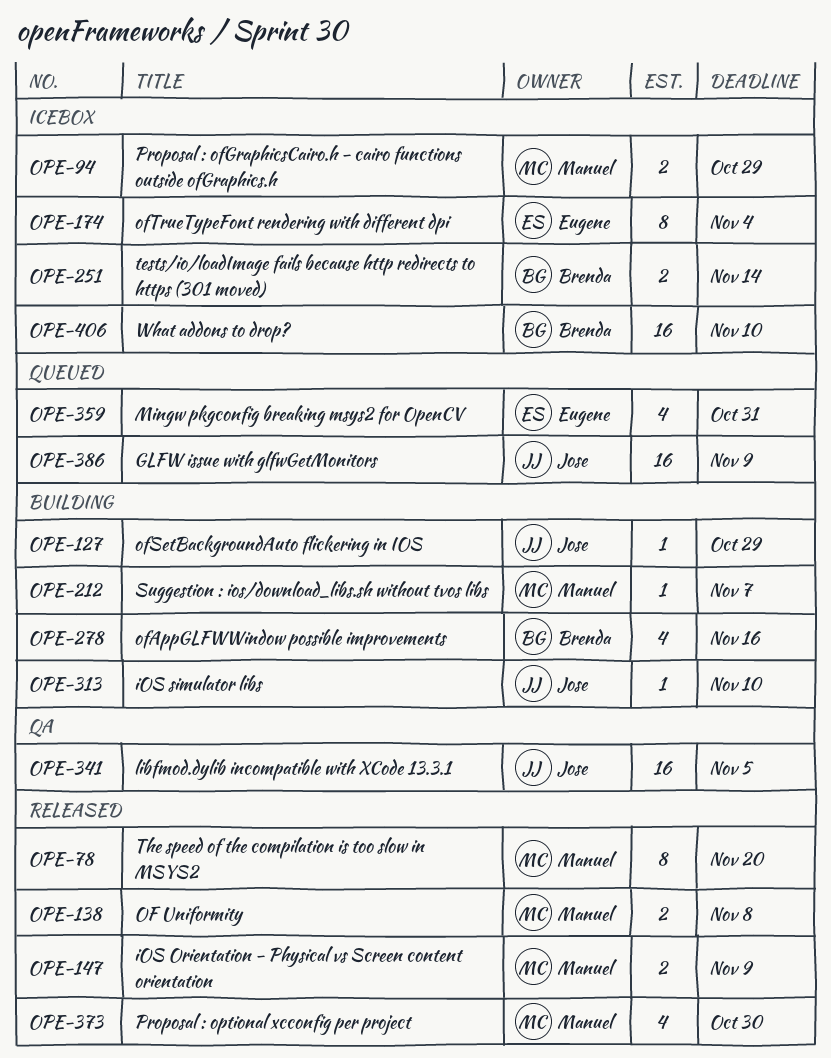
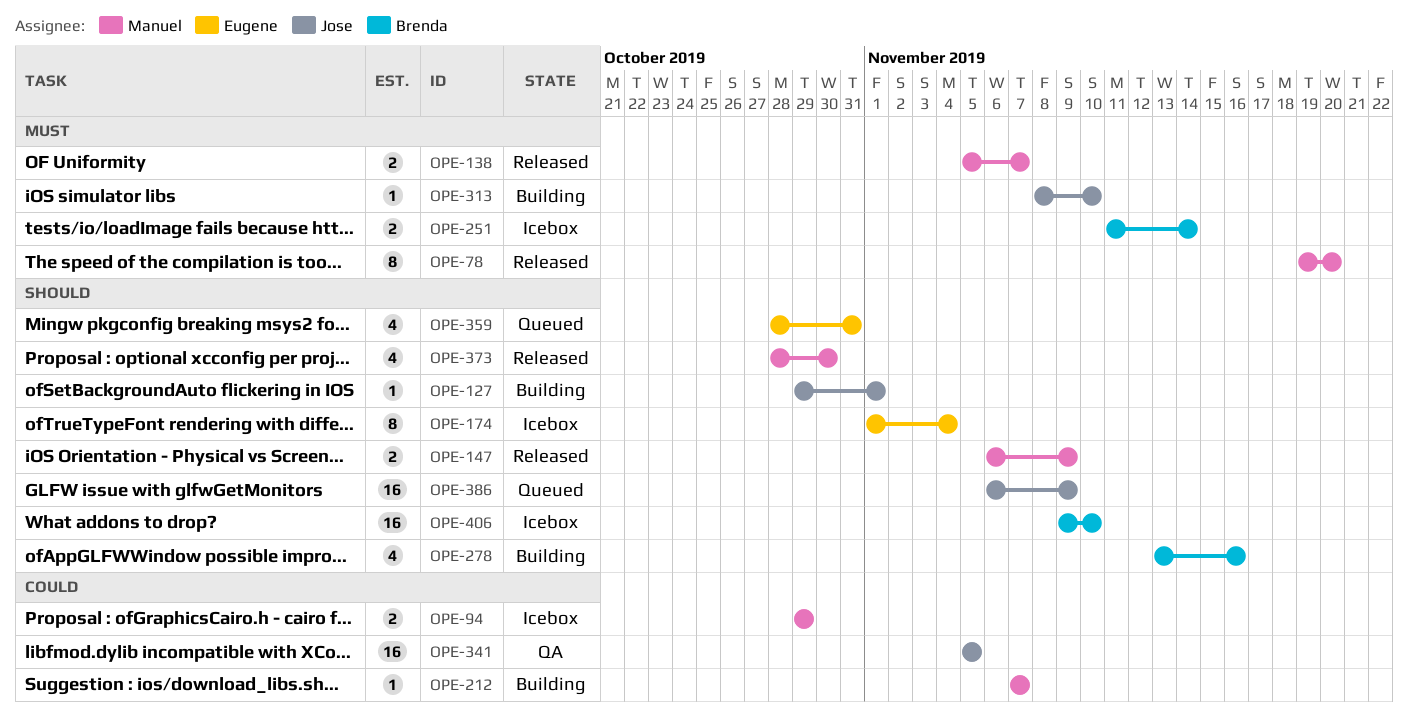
OPE-127, due: Oct 29 -> Nov 1
OPE-138, due: Nov 8 -> Nov 7

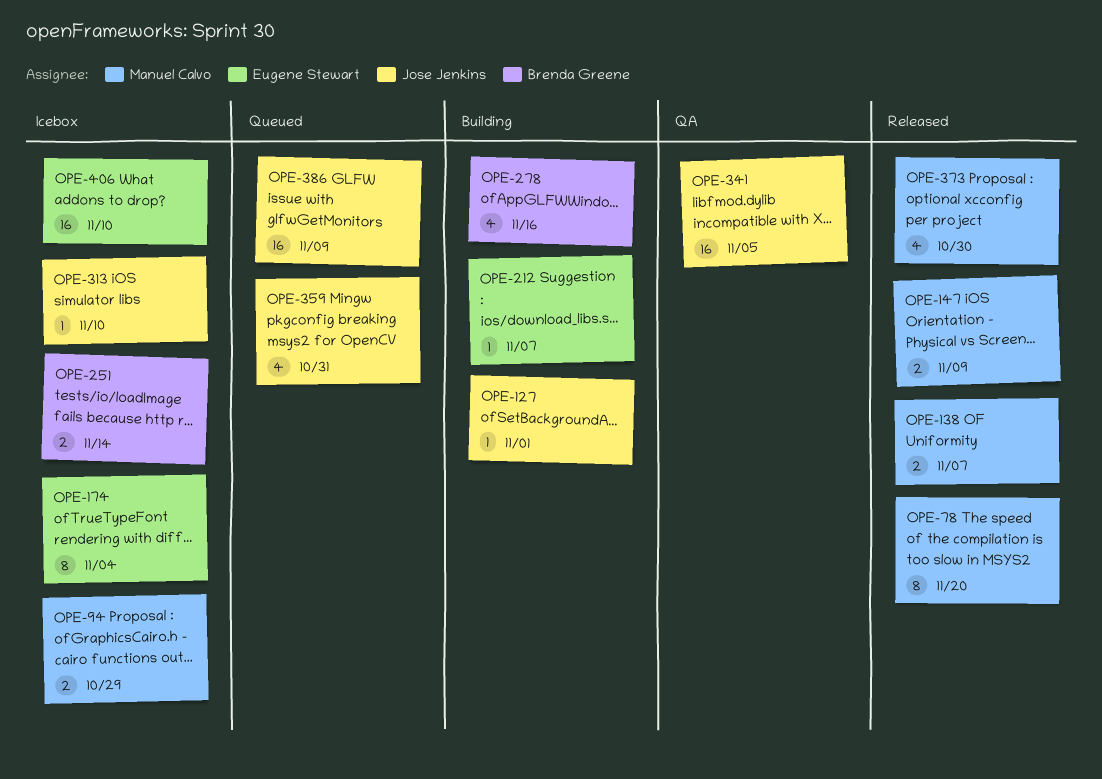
OPE-212, owner: Manuel Calvo -> Eugene Stewart
OPE-313, status: Building -> Icebox
OPE-359, owner: Eugene Stewart -> Jose Jenkins
OPE-406, owner: Brenda Greene -> Eugene Stewart

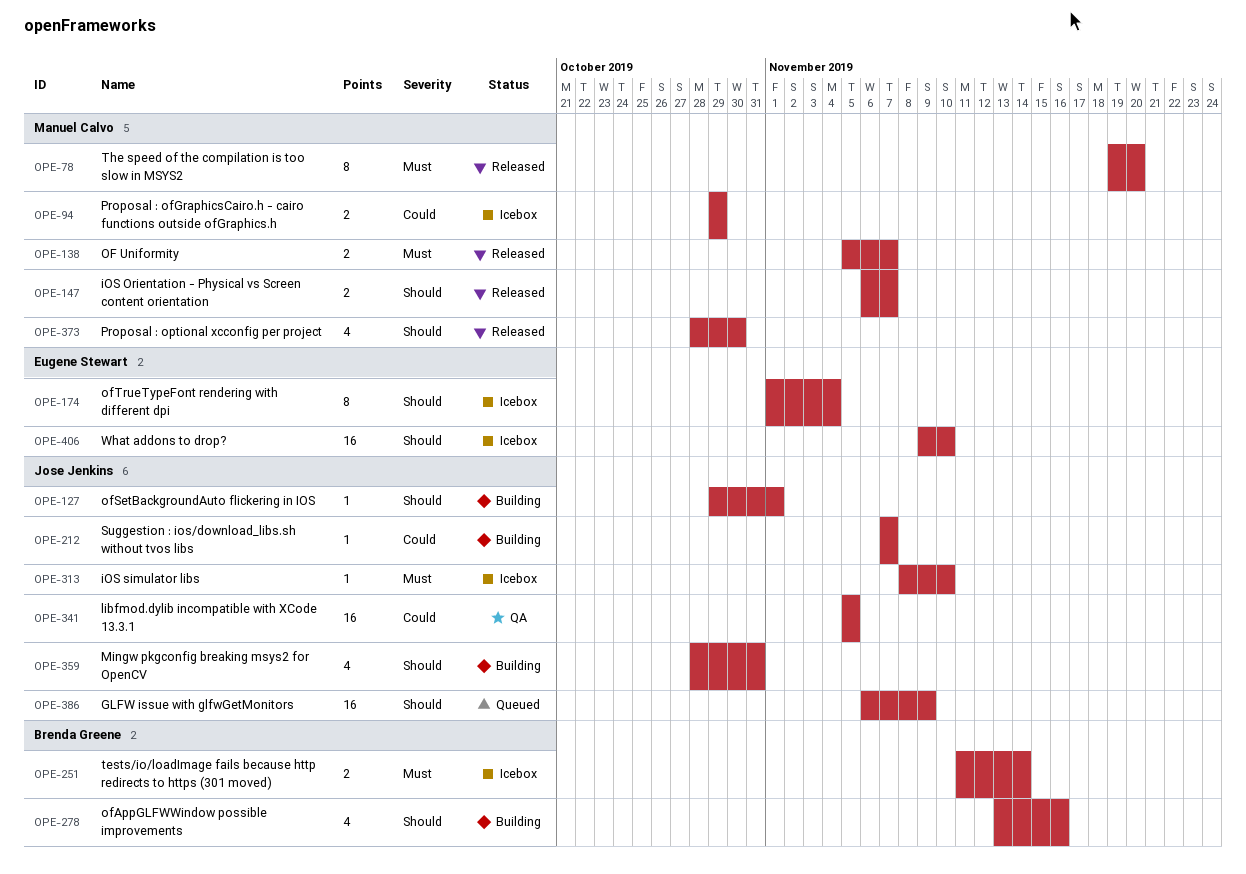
OPE-147, due: Nov 9 -> Nov 7
OPE-212, owner: Eugene Stewart -> Jose Jenkins
OPE-359, status: Queued -> Building

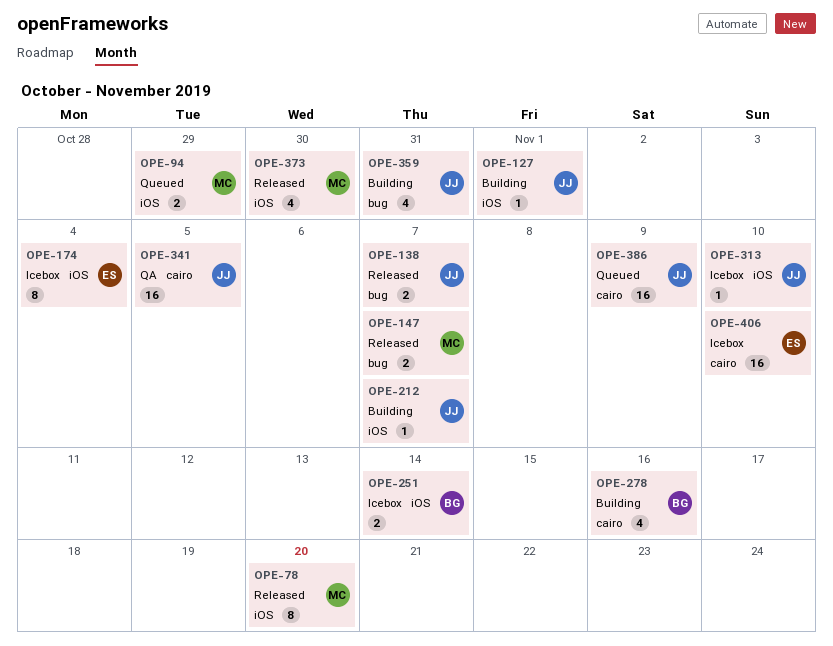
OPE-94, status: Icebox -> Queued
OPE-138, owner: Manuel Calvo -> Jose Jenkins

